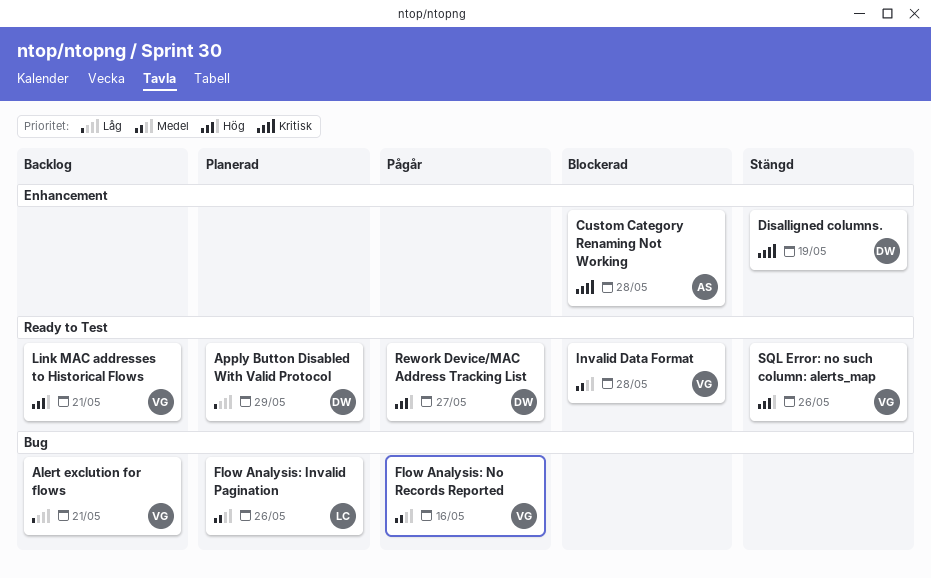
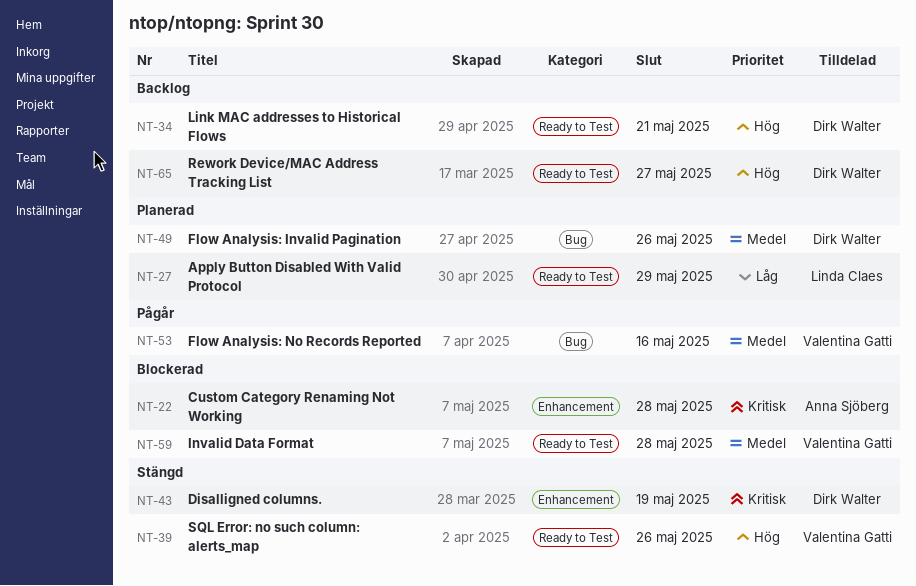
Alert exclution for flows: present -> none
Apply Button Disabled With Valid Protocol, owner: Dirk Walter -> Linda Claes
Flow Analysis: Invalid Pagination, owner: Linda Claes -> Dirk Walter
Link MAC addresses to Historical Flows, owner: Valentina Gatti -> Dirk Walter
Rework Device/MAC Address Tracking List, status: Pågår -> Backlog

